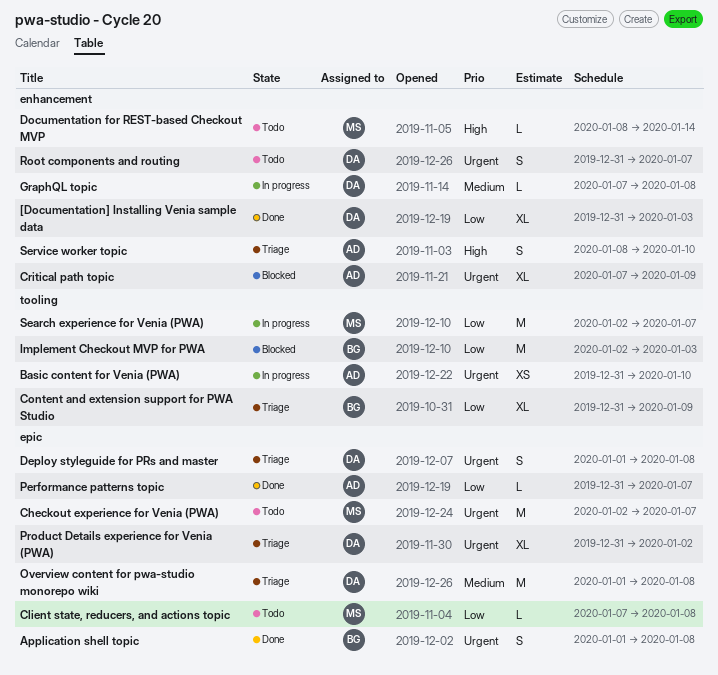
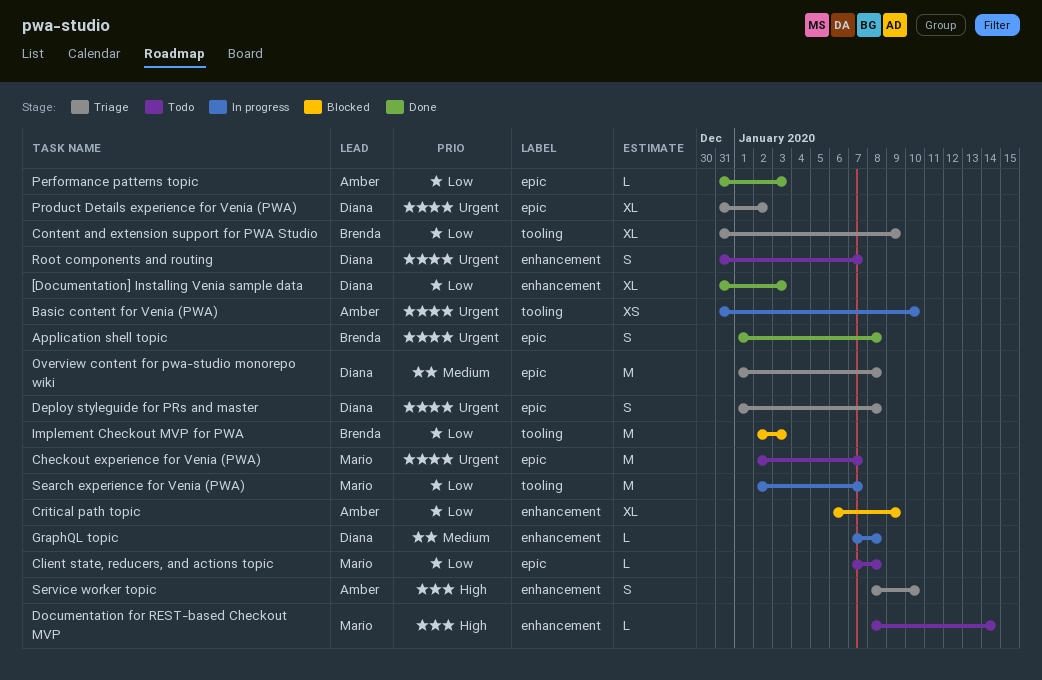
Critical path topic, priority: Urgent -> Low
Critical path topic, start: Jan 7 -> Jan 6
Performance patterns topic, due: Jan 7 -> Jan 3

